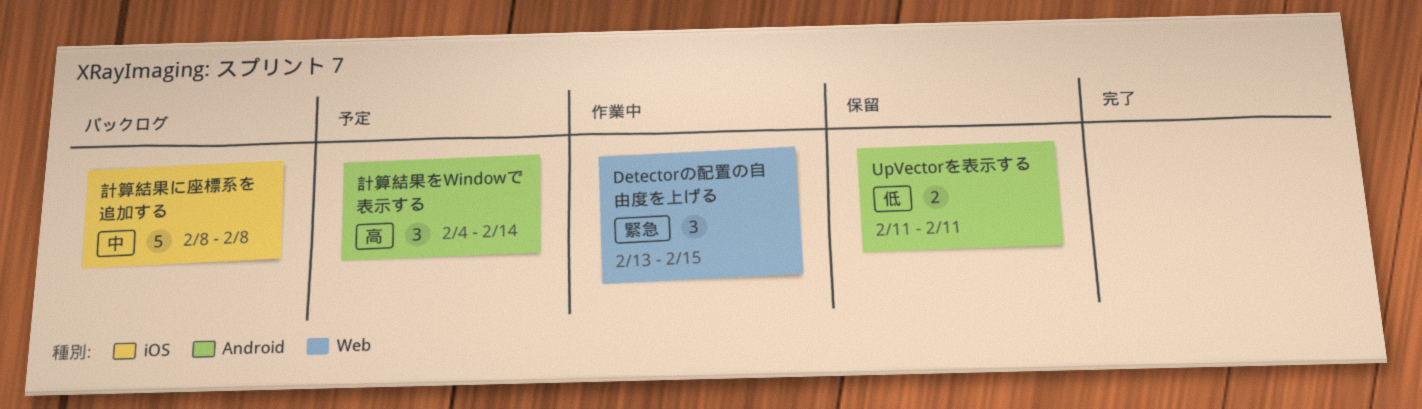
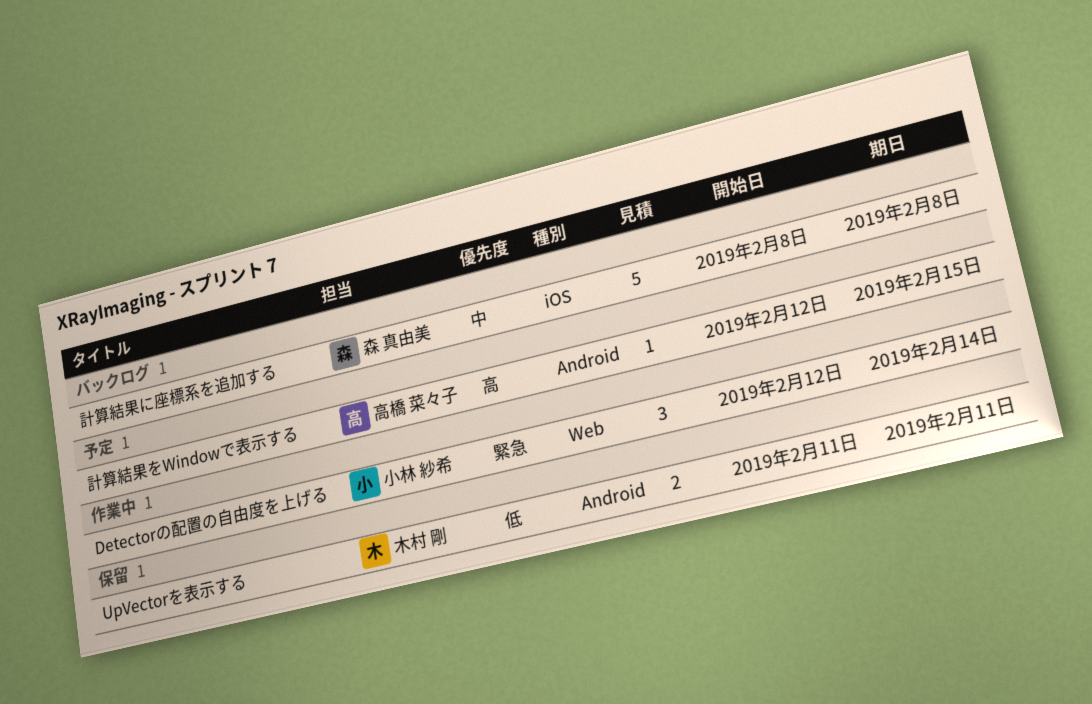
Detectorの配置の自由度を上げる, start: Feb 13 -> Feb 12
Detectorの配置の自由度を上げる, due: Feb 15 -> Feb 14
計算結果をWindowで表示する, estimate: 3 -> 1
計算結果をWindowで表示する, start: Feb 4 -> Feb 12
計算結果をWindowで表示する, due: Feb 14 -> Feb 15

